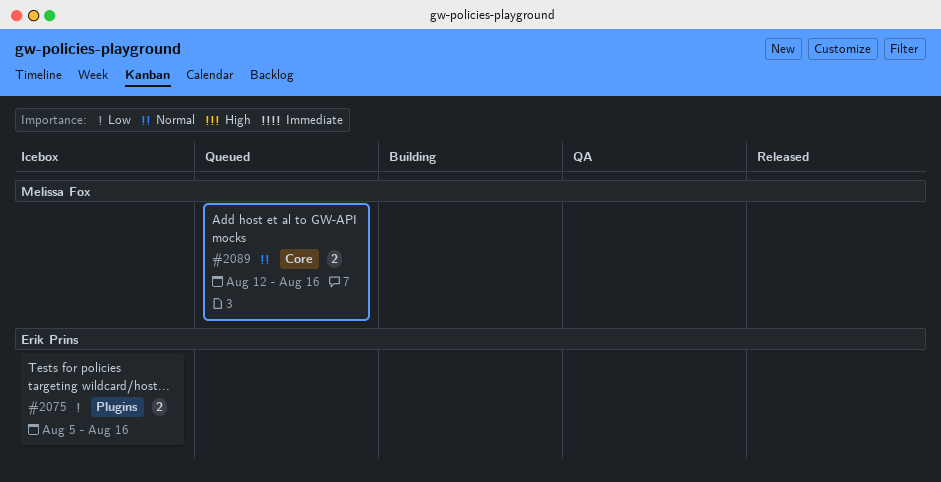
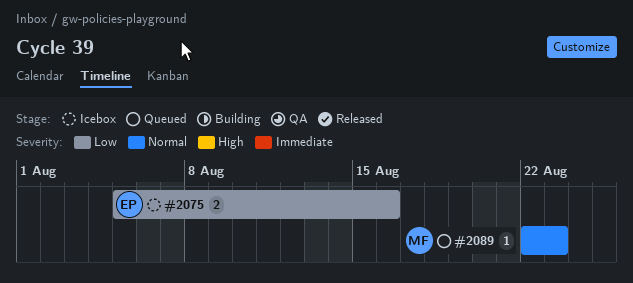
#2089, estimate: 2 -> 1
#2089, start: Aug 12 -> Aug 22
#2089, due: Aug 16 -> Aug 23

